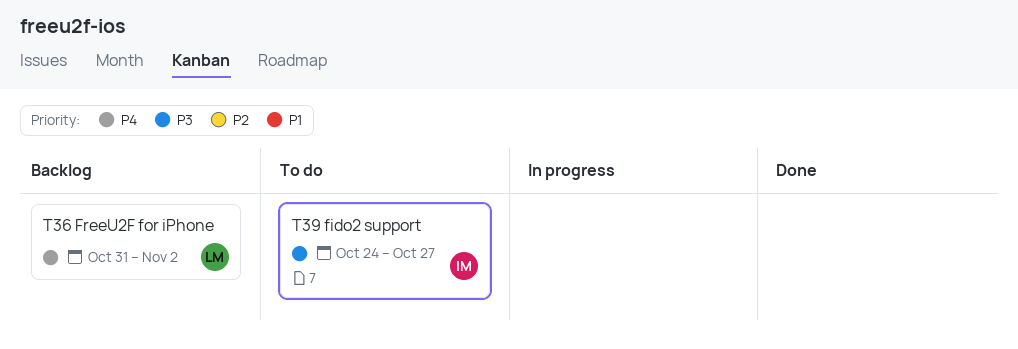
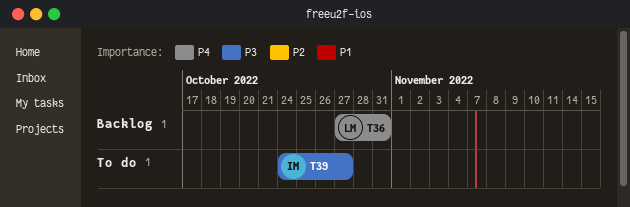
T36, start: Oct 31 -> Oct 27
T36, due: Nov 2 -> Oct 31

